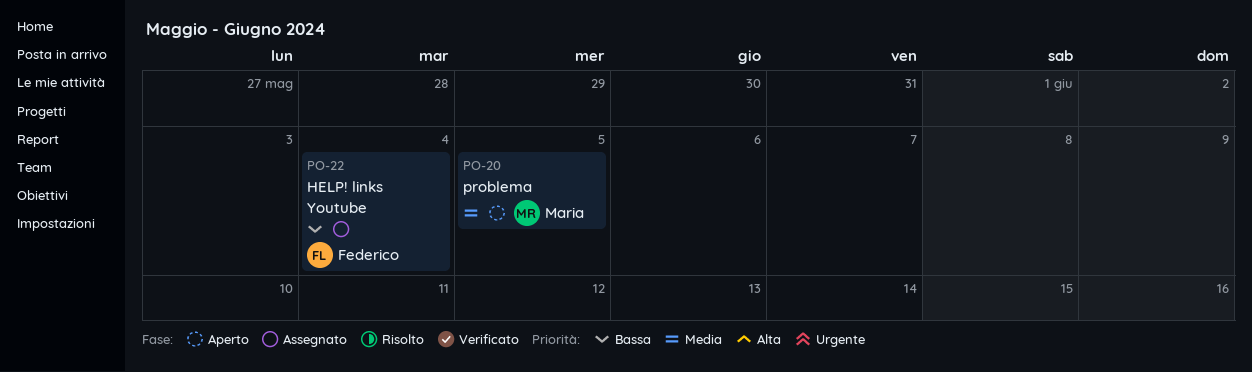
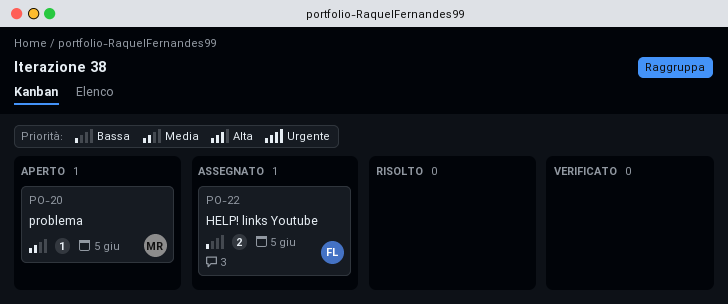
PO-22, due: Jun 4 -> Jun 5

